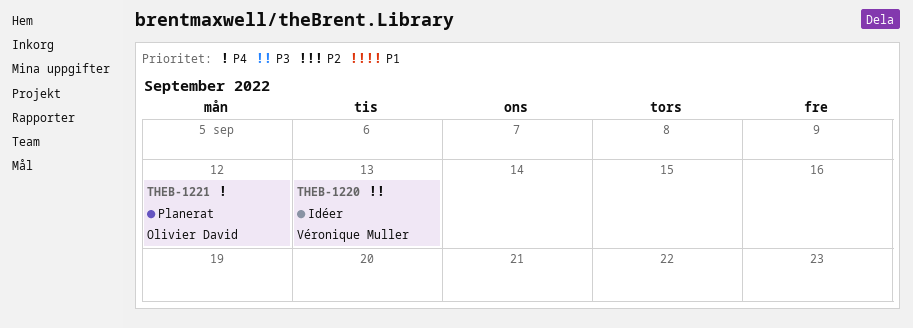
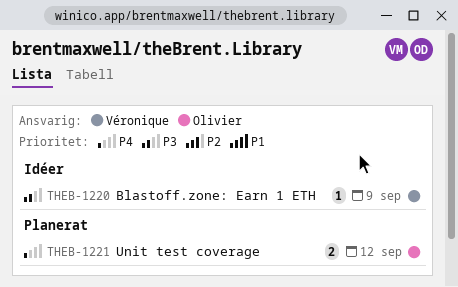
THEB-1220, due: Sep 13 -> Sep 9

